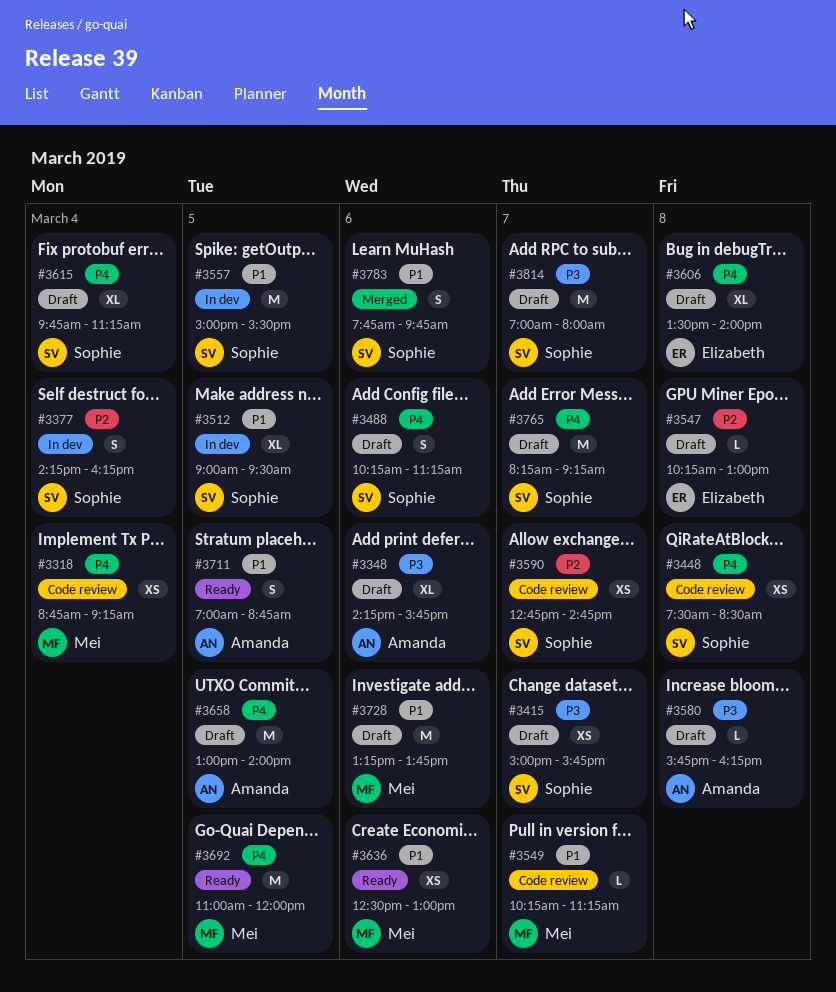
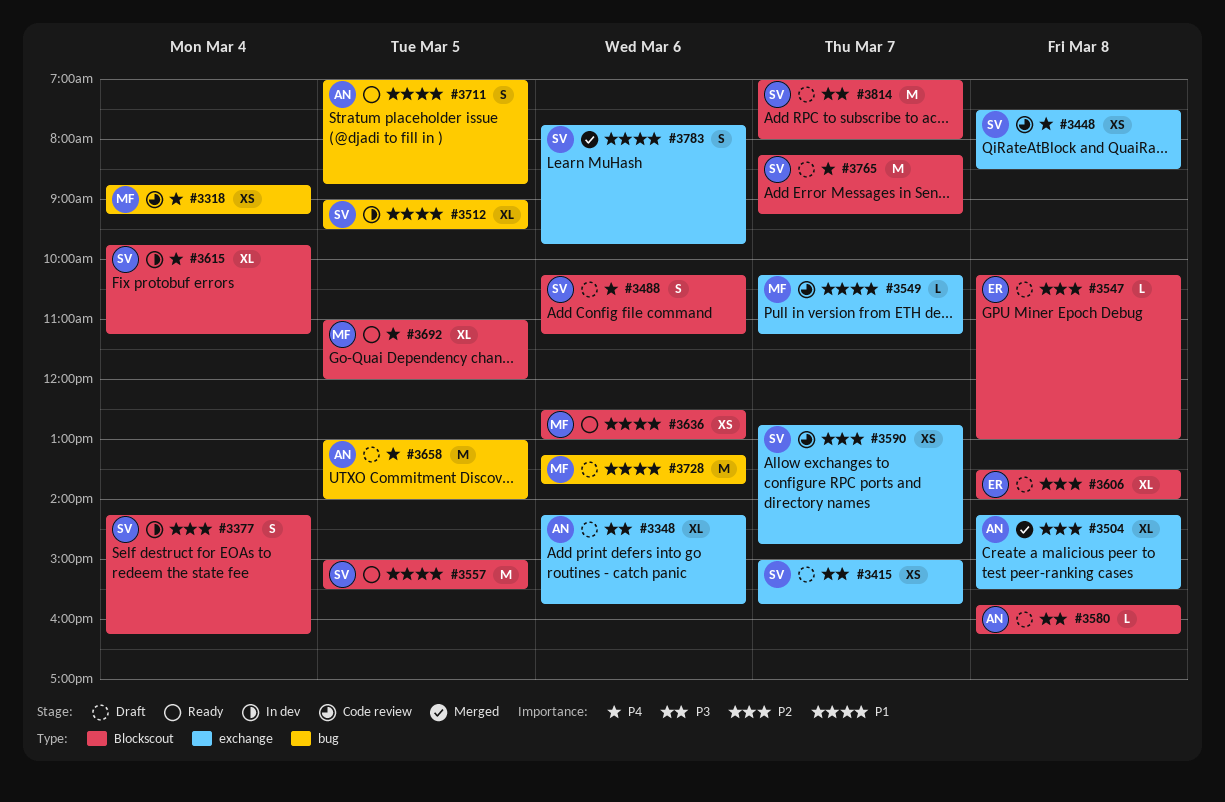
#3504: none -> present
#3557, status: In dev -> Ready
#3606, priority: P4 -> P2
#3615, status: Draft -> In dev
#3692, estimate: M -> XL

